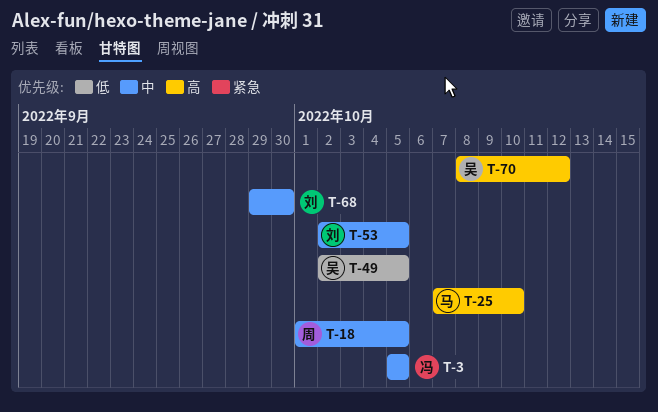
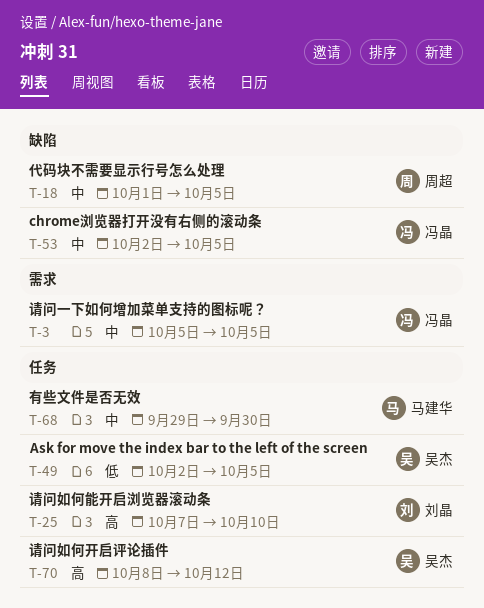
T-25, owner: 马建华 -> 刘晶
T-53, owner: 刘晶 -> 冯晶
T-68, owner: 刘晶 -> 马建华

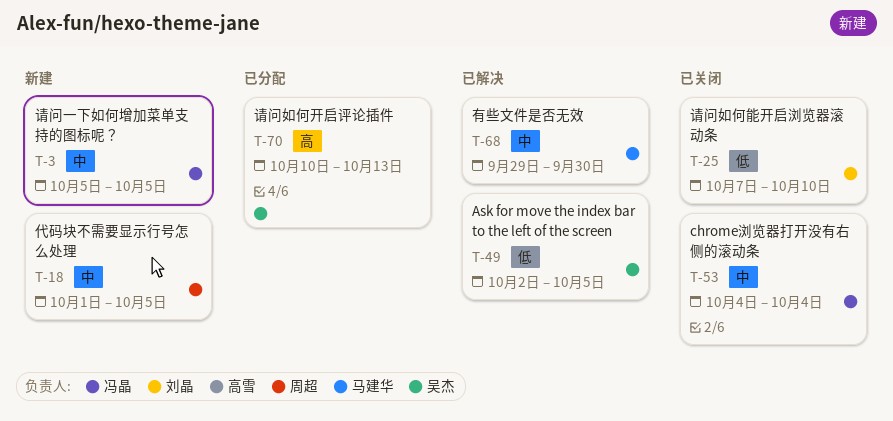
T-25, priority: 高 -> 低
T-53, start: Oct 2 -> Oct 4
T-53, due: Oct 5 -> Oct 4
T-70, start: Oct 8 -> Oct 10
T-70, due: Oct 12 -> Oct 13

